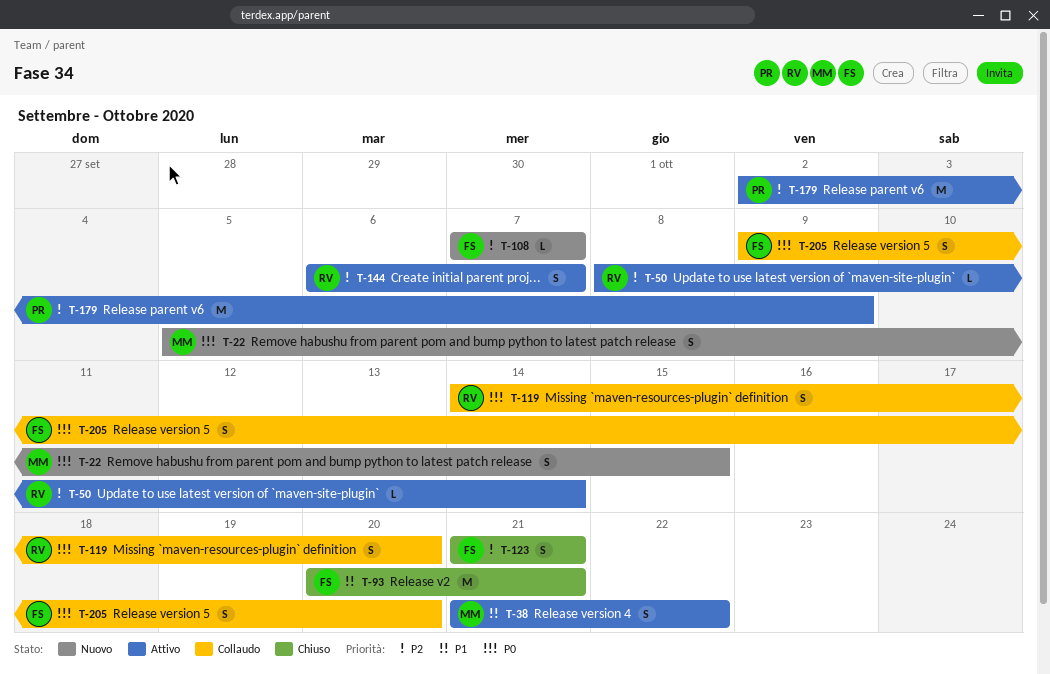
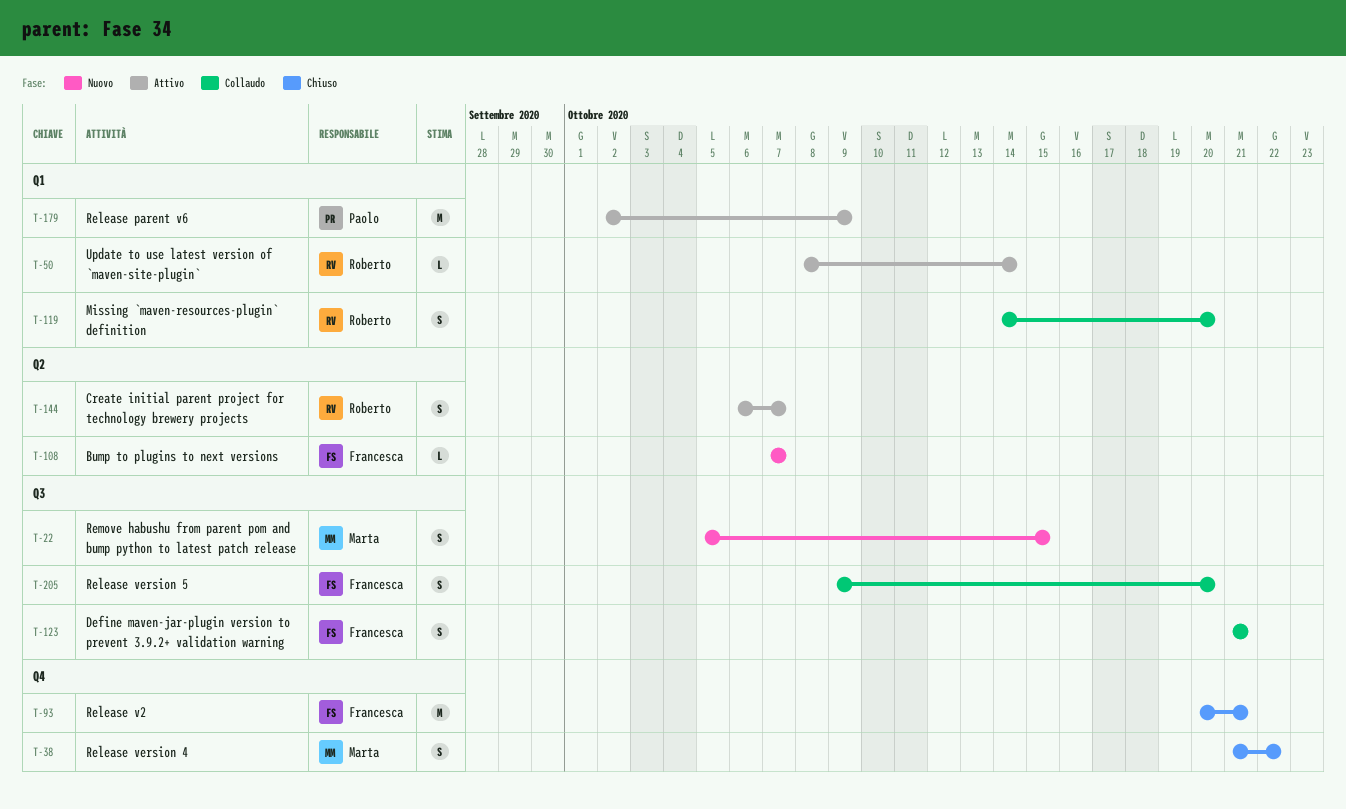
T-38, status: Attivo -> Chiuso
T-123, status: Chiuso -> Collaudo

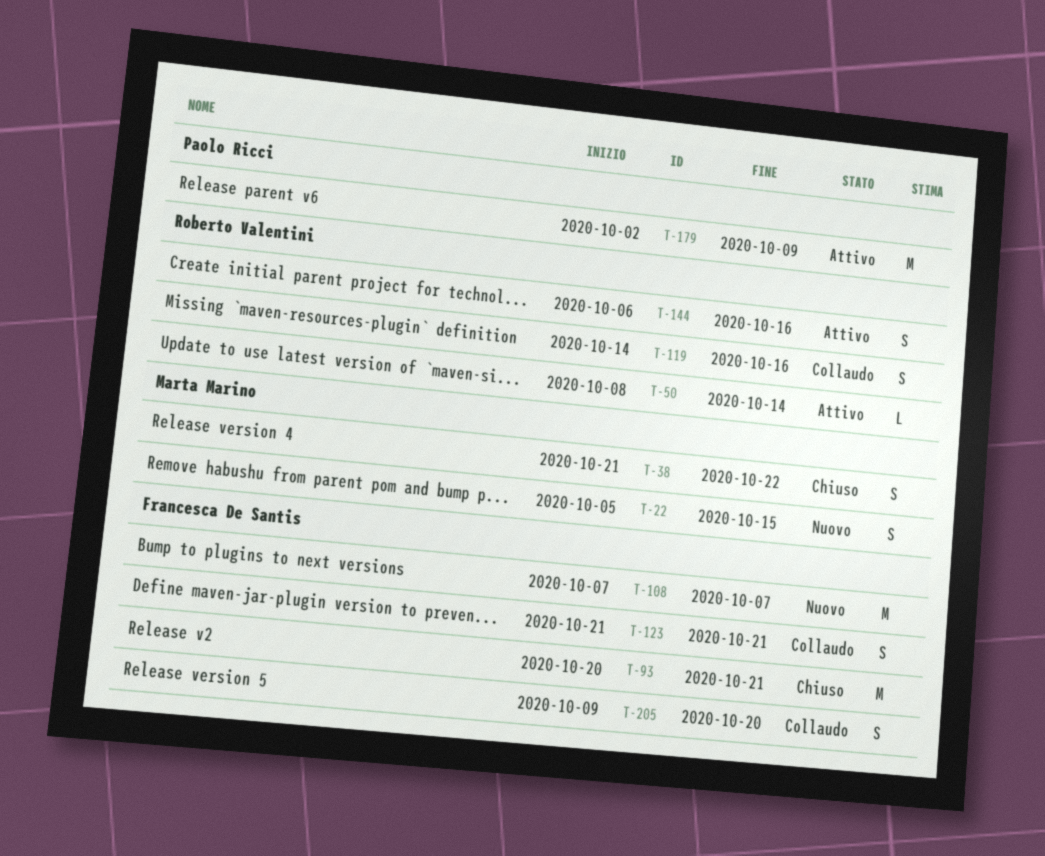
T-108, estimate: L -> M
T-119, due: Oct 20 -> Oct 16
T-144, due: Oct 7 -> Oct 16

